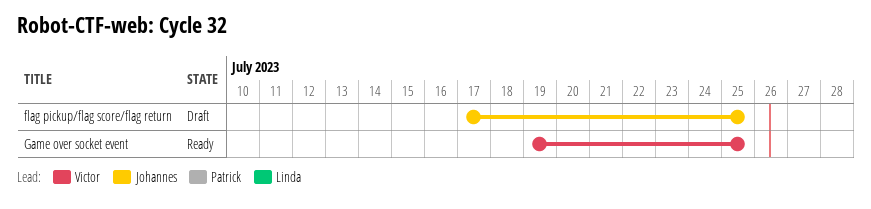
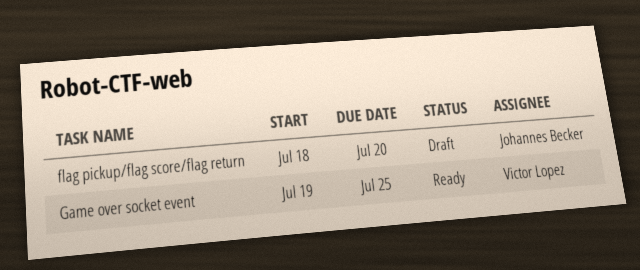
flag pickup/flag score/flag return, start: Jul 17 -> Jul 18
flag pickup/flag score/flag return, due: Jul 25 -> Jul 20

